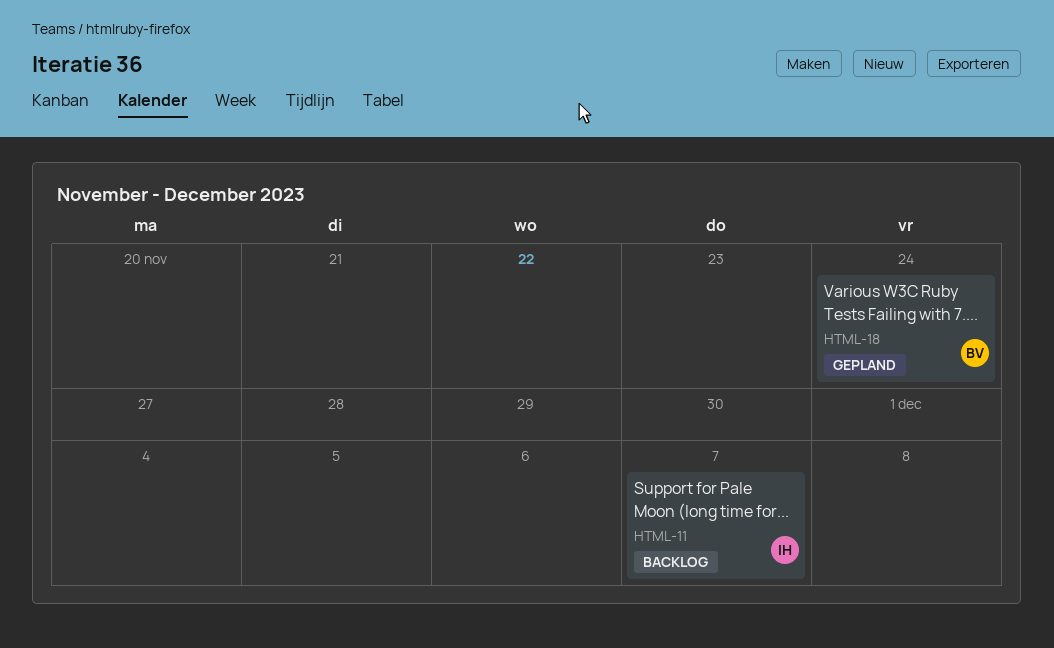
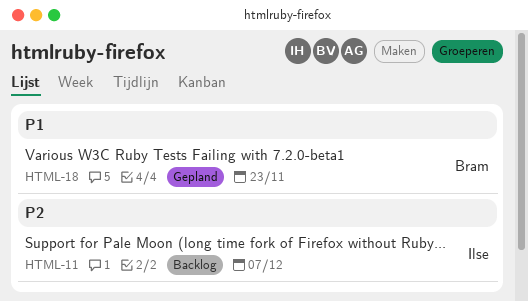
HTML-18, due: Nov 24 -> Nov 23

